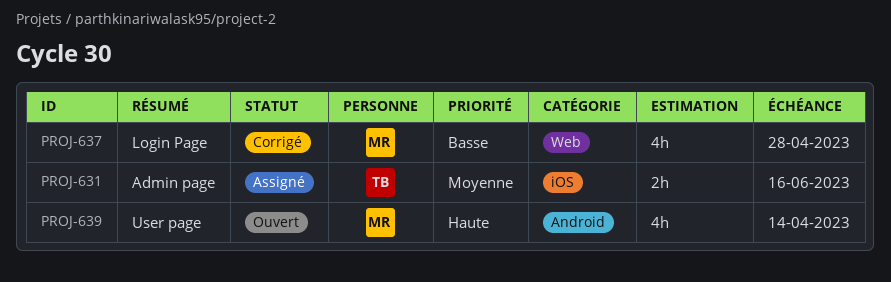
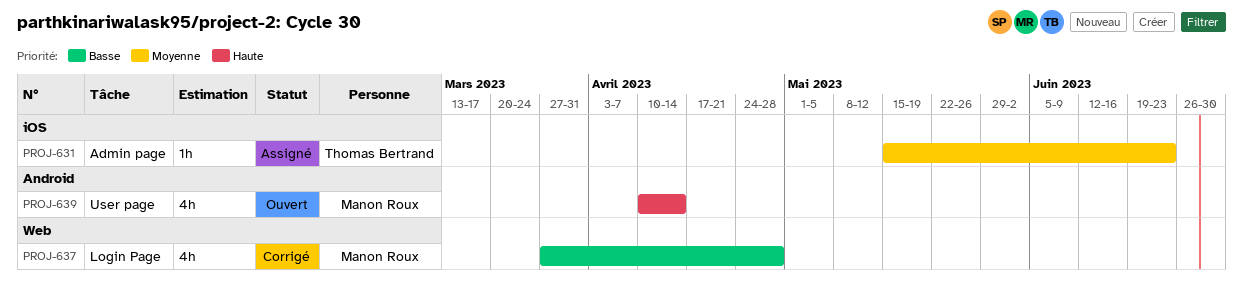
PROJ-631, estimate: 2h -> 1h
PROJ-631, due: Jun 16 -> Jun 23

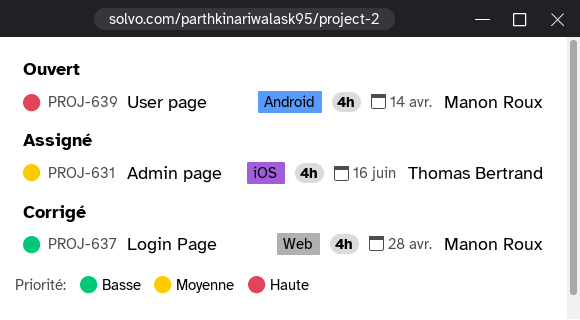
PROJ-631, estimate: 1h -> 4h
PROJ-631, due: Jun 23 -> Jun 16

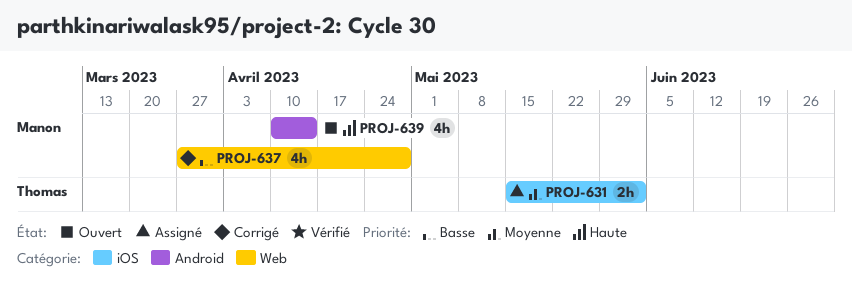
PROJ-631, estimate: 4h -> 2h
PROJ-631, due: Jun 16 -> Jun 2

